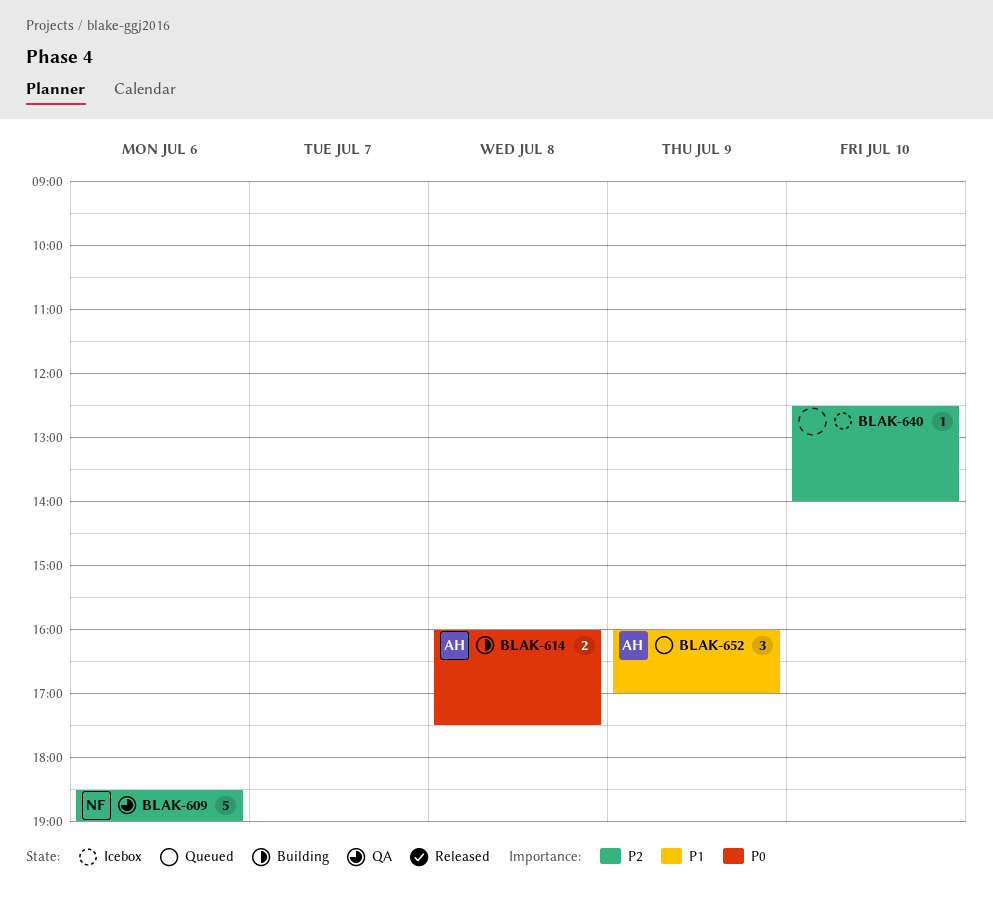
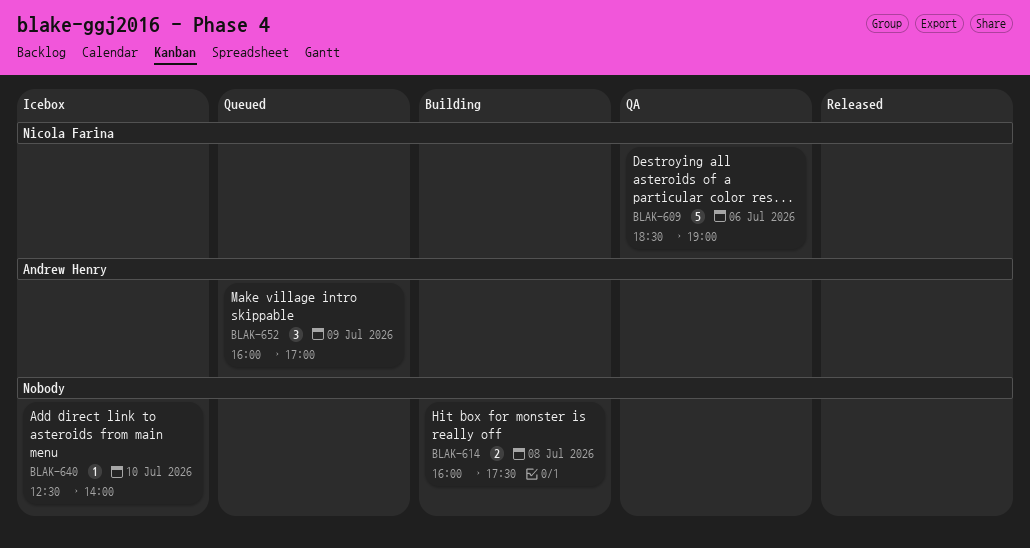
BLAK-614, owner: Andrew Henry -> none

